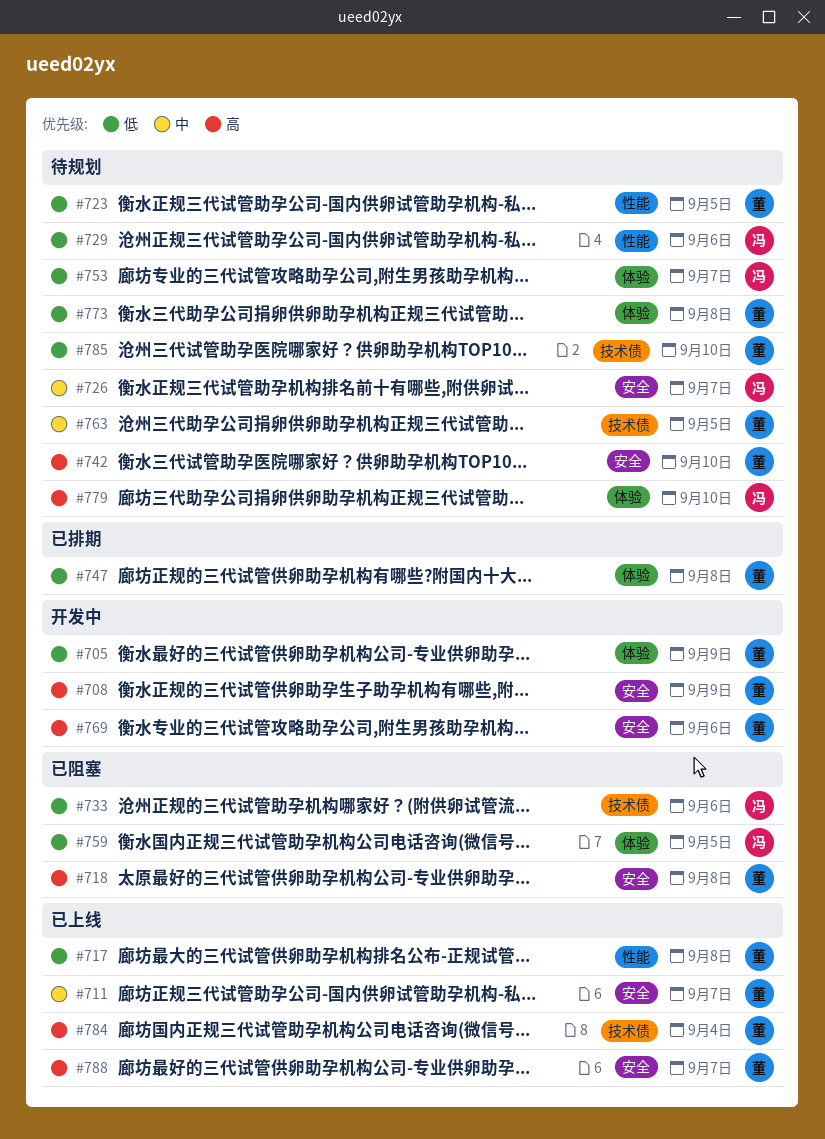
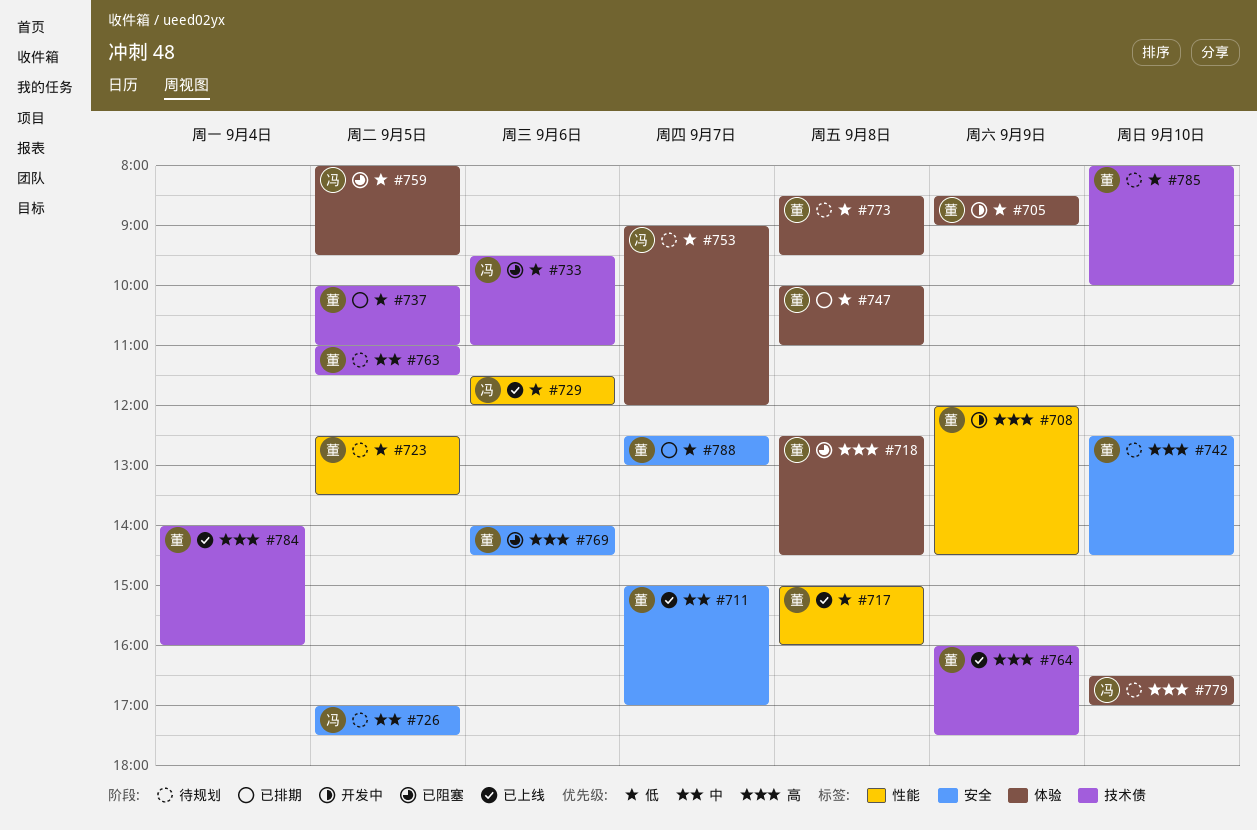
#708, label: 安全 -> 性能
#718, label: 安全 -> 体验
#726, day: Sep 7 -> Sep 5
#729, status: 待规划 -> 已上线
#737: none -> present
#764: none -> present
#769, status: 开发中 -> 已阻塞
#788, status: 已上线 -> 已排期
#788, priority: 高 -> 低

